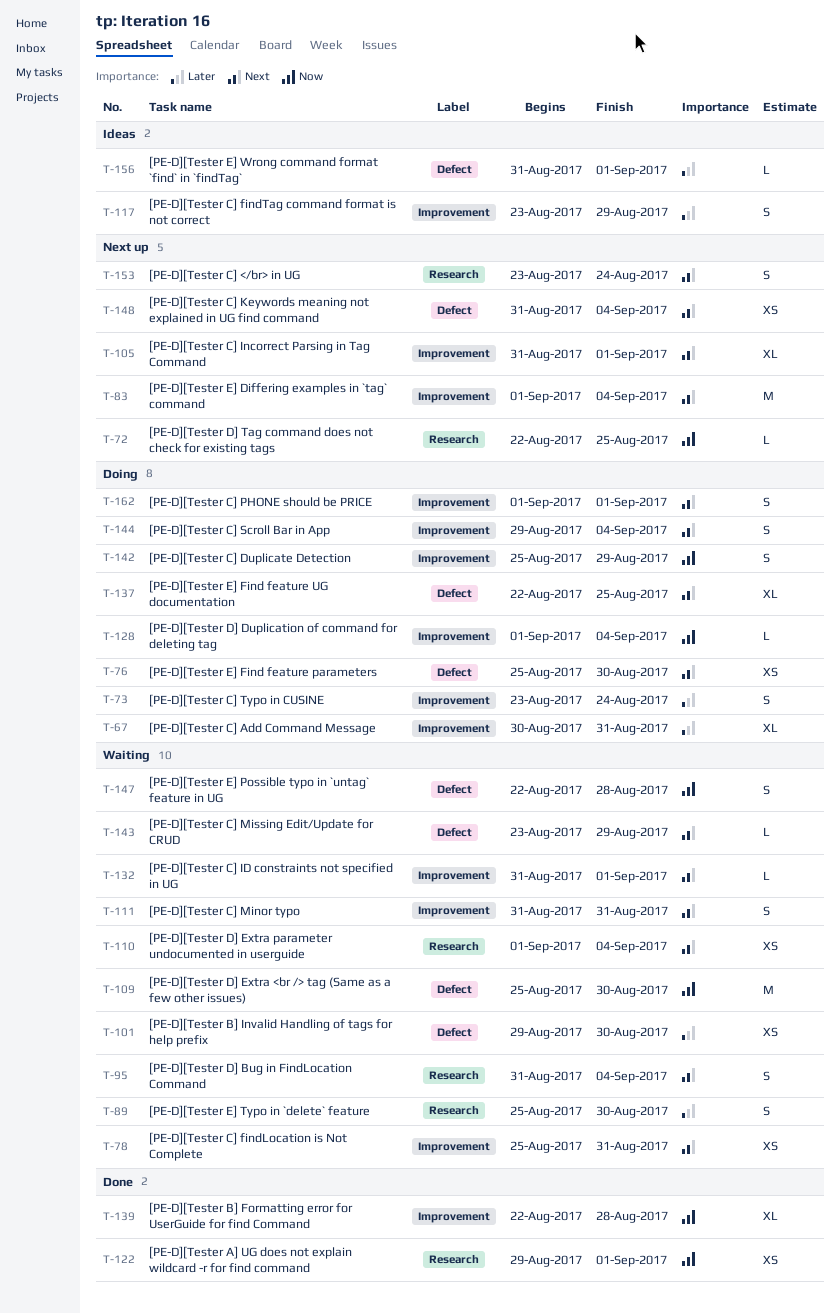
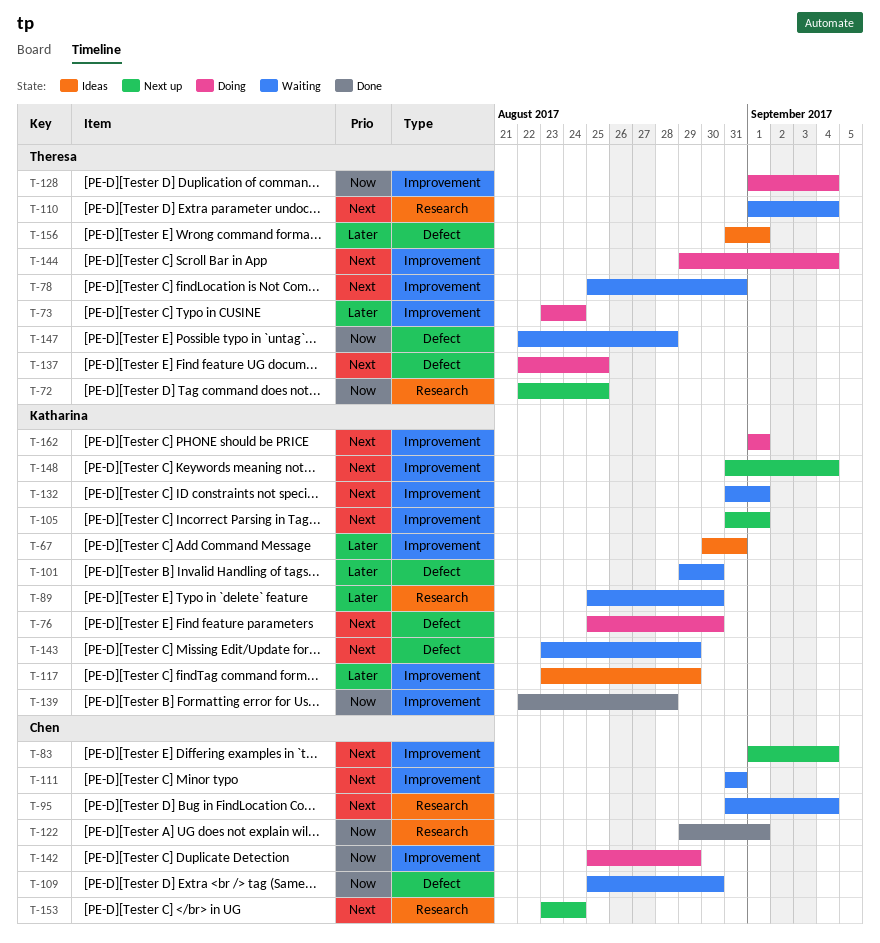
T-67, status: Doing -> Ideas
T-148, label: Defect -> Improvement

